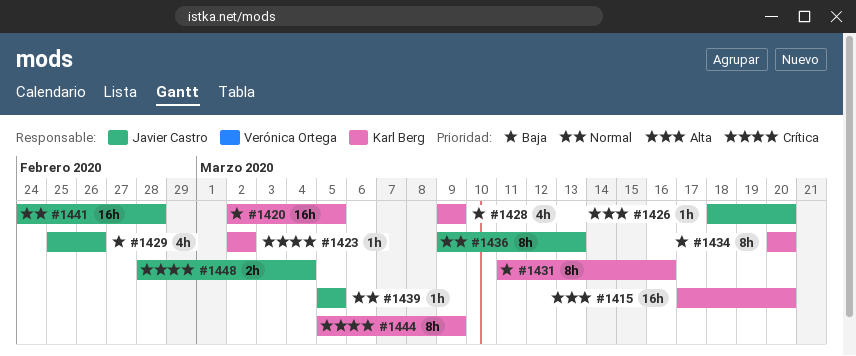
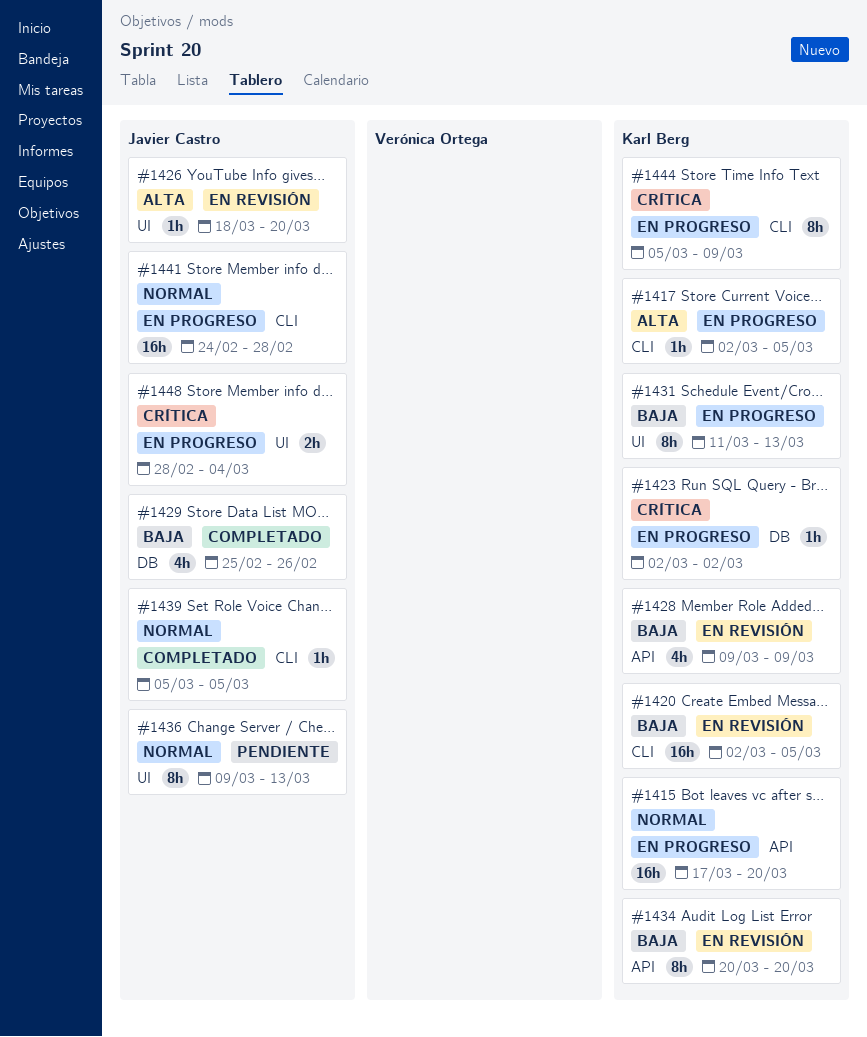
#1415, priority: Alta -> Normal
#1417: none -> present
#1431, due: Mar 16 -> Mar 13

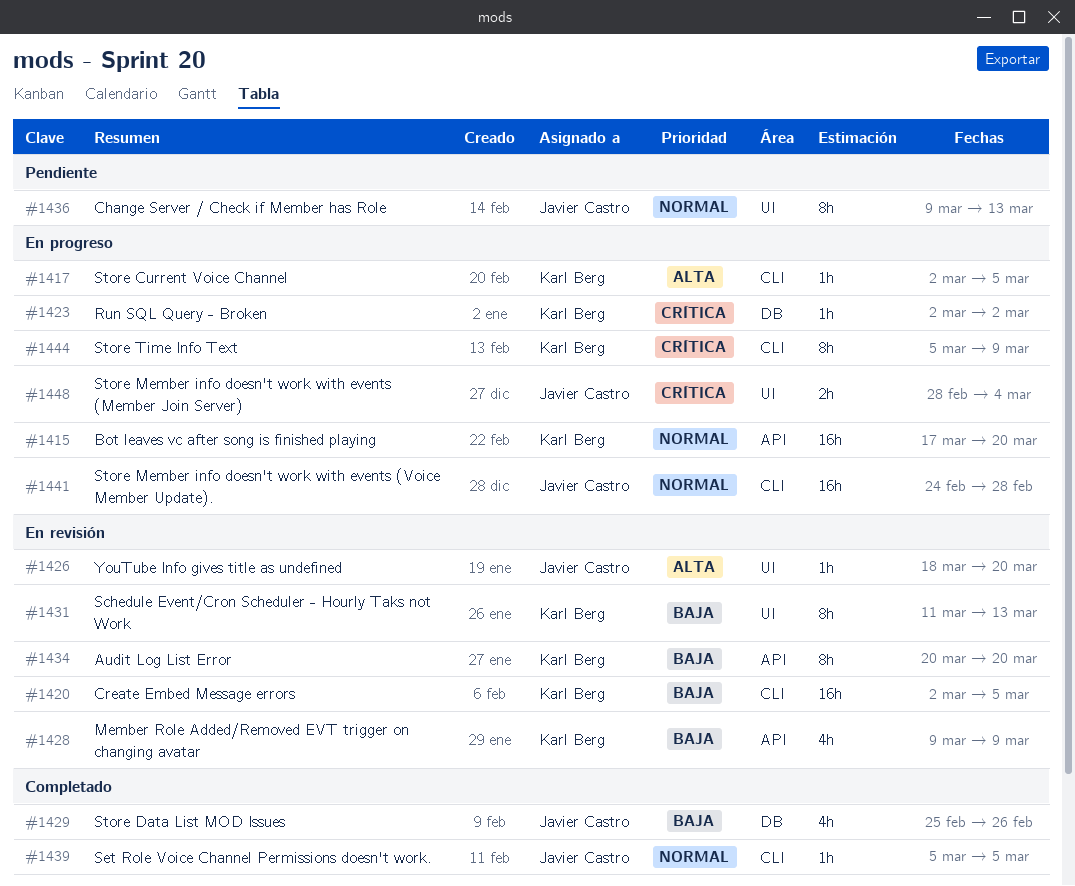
#1431, status: En progreso -> En revisión

